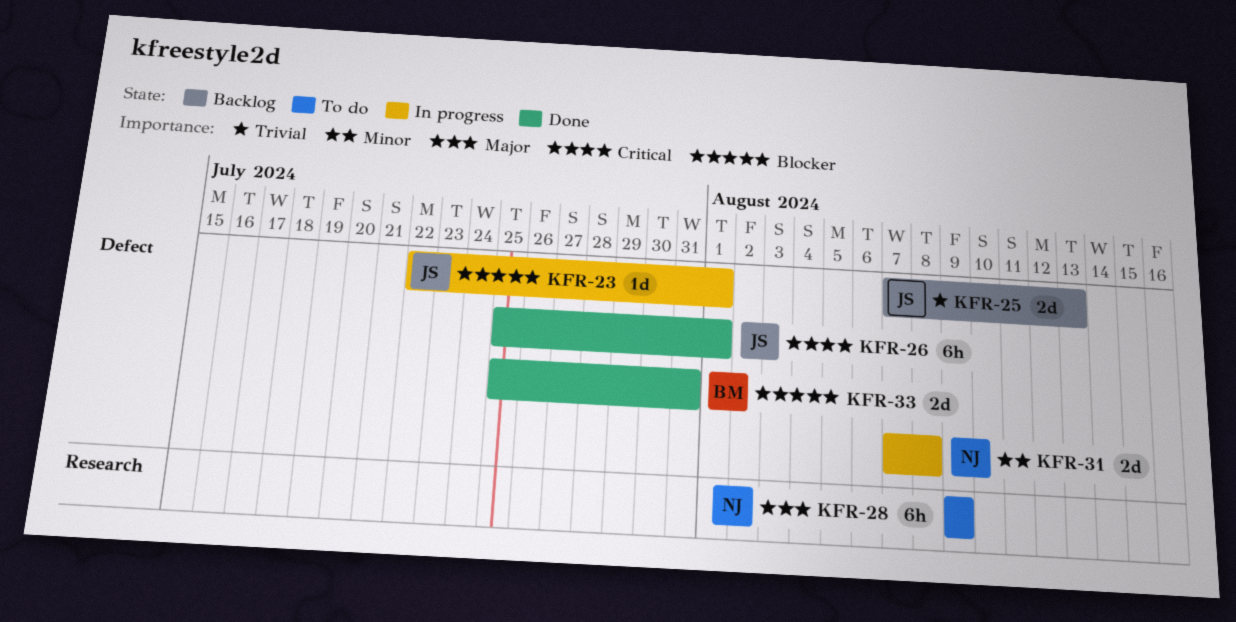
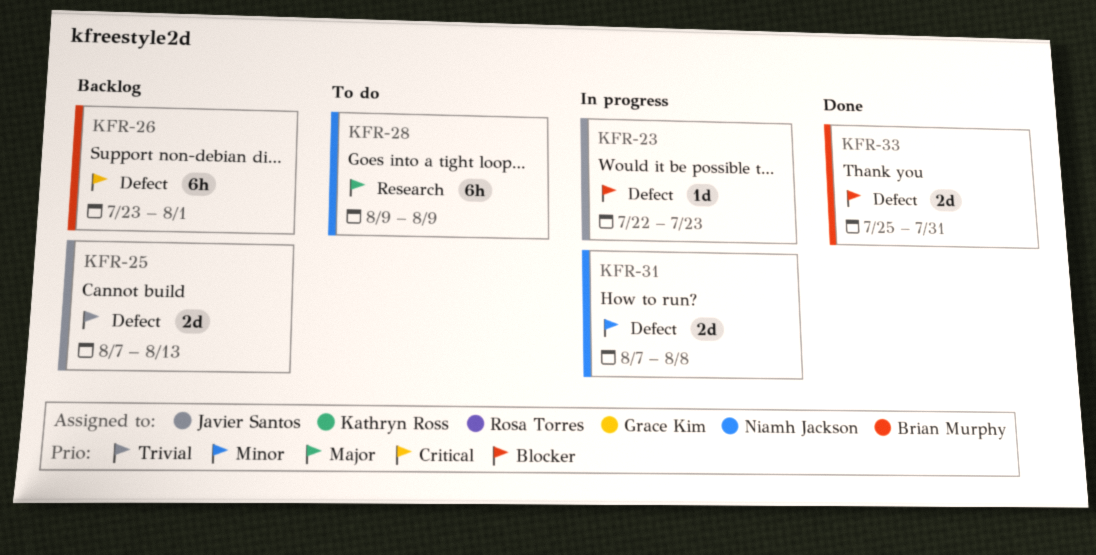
KFR-23, due: Aug 1 -> Jul 23
KFR-26, status: Done -> Backlog
KFR-26, owner: Javier Santos -> Brian Murphy
KFR-26, start: Jul 25 -> Jul 23

